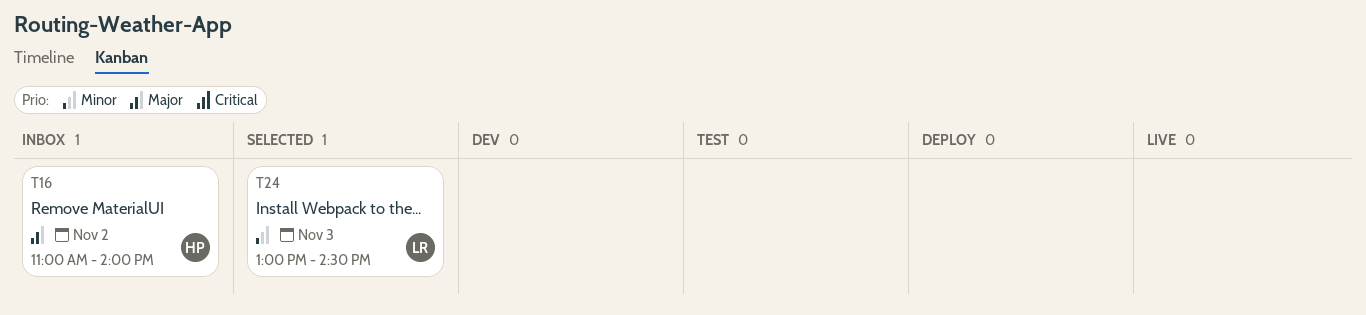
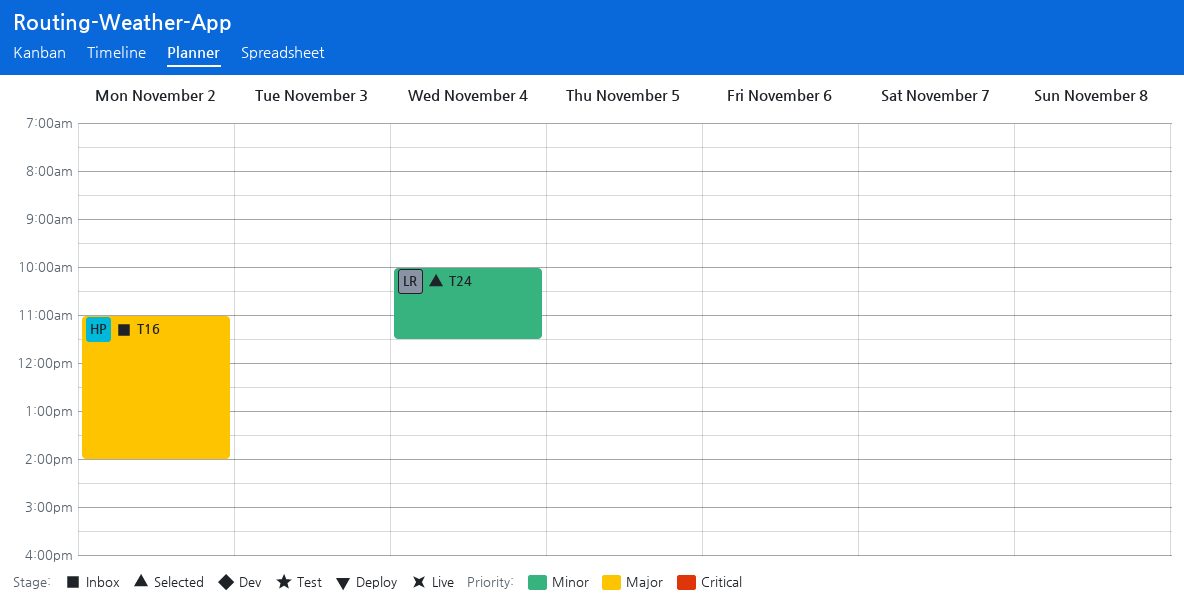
T24, day: Nov 3 -> Nov 4
T24, begins: 13:00 -> 10:00
T24, ends: 14:30 -> 11:30

